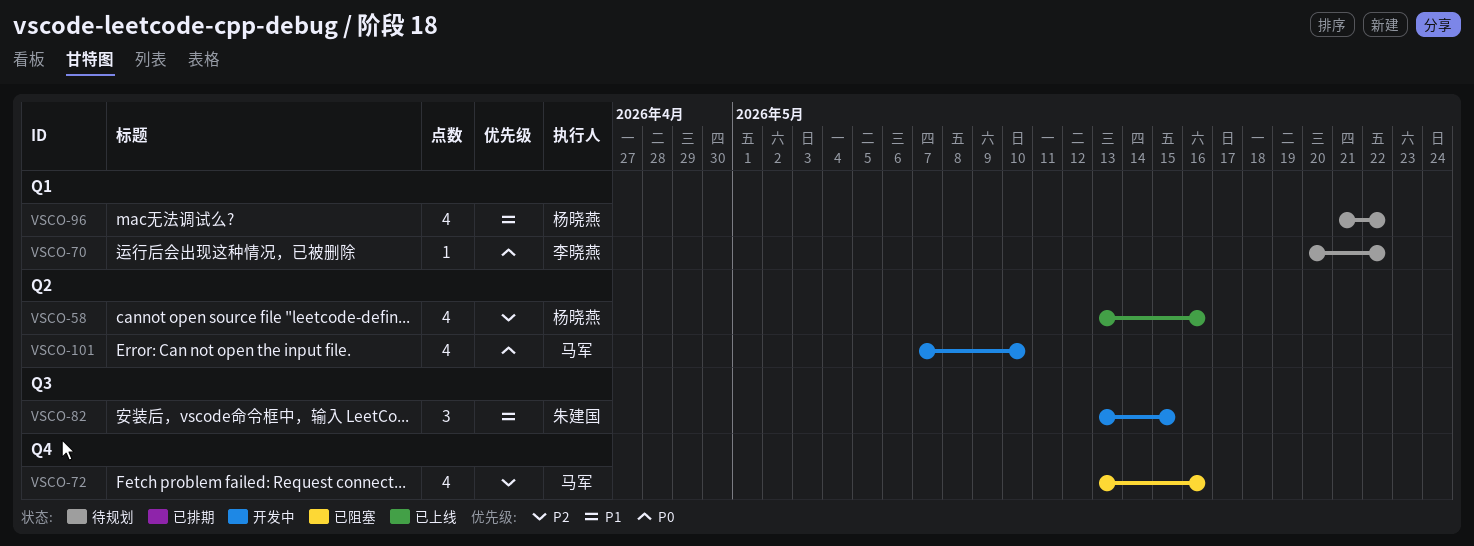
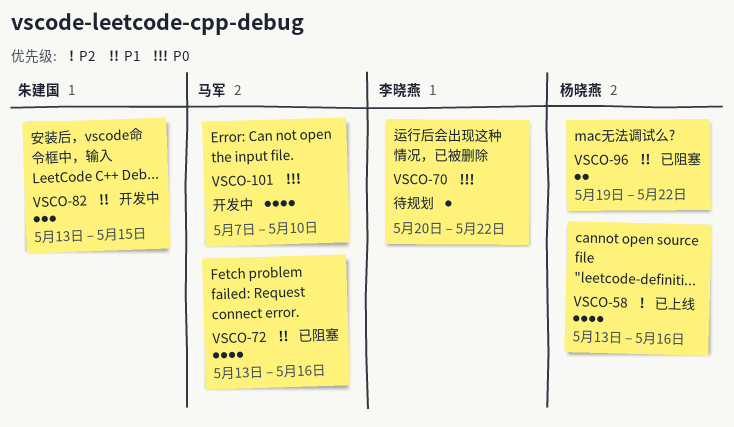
VSCO-72, priority: P2 -> P1
VSCO-96, status: 待规划 -> 已阻塞
VSCO-96, estimate: 4 -> 2
VSCO-96, start: May 21 -> May 19

